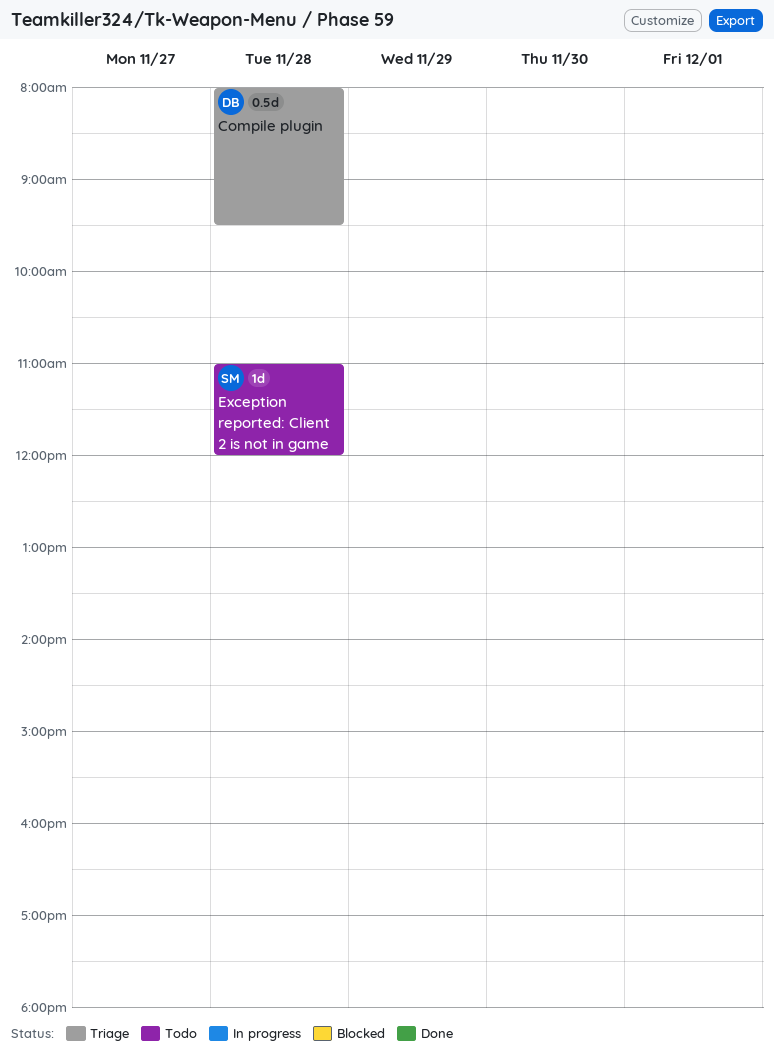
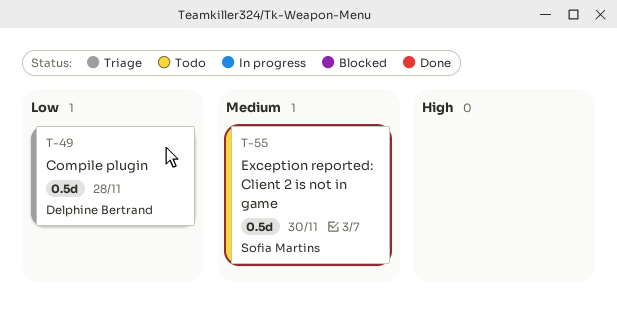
Exception reported: Client 2 is not in game, estimate: 1d -> 0.5d
Exception reported: Client 2 is not in game, day: Nov 28 -> Nov 30

